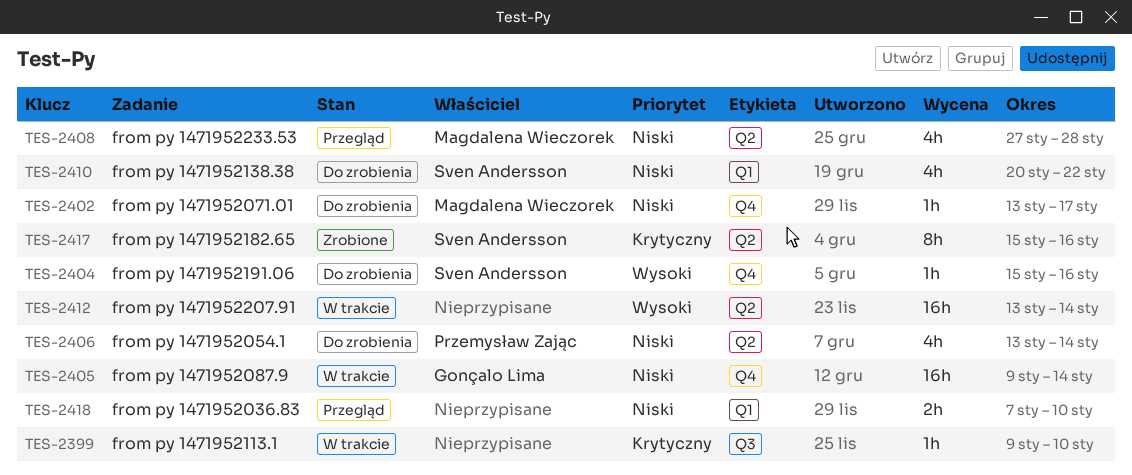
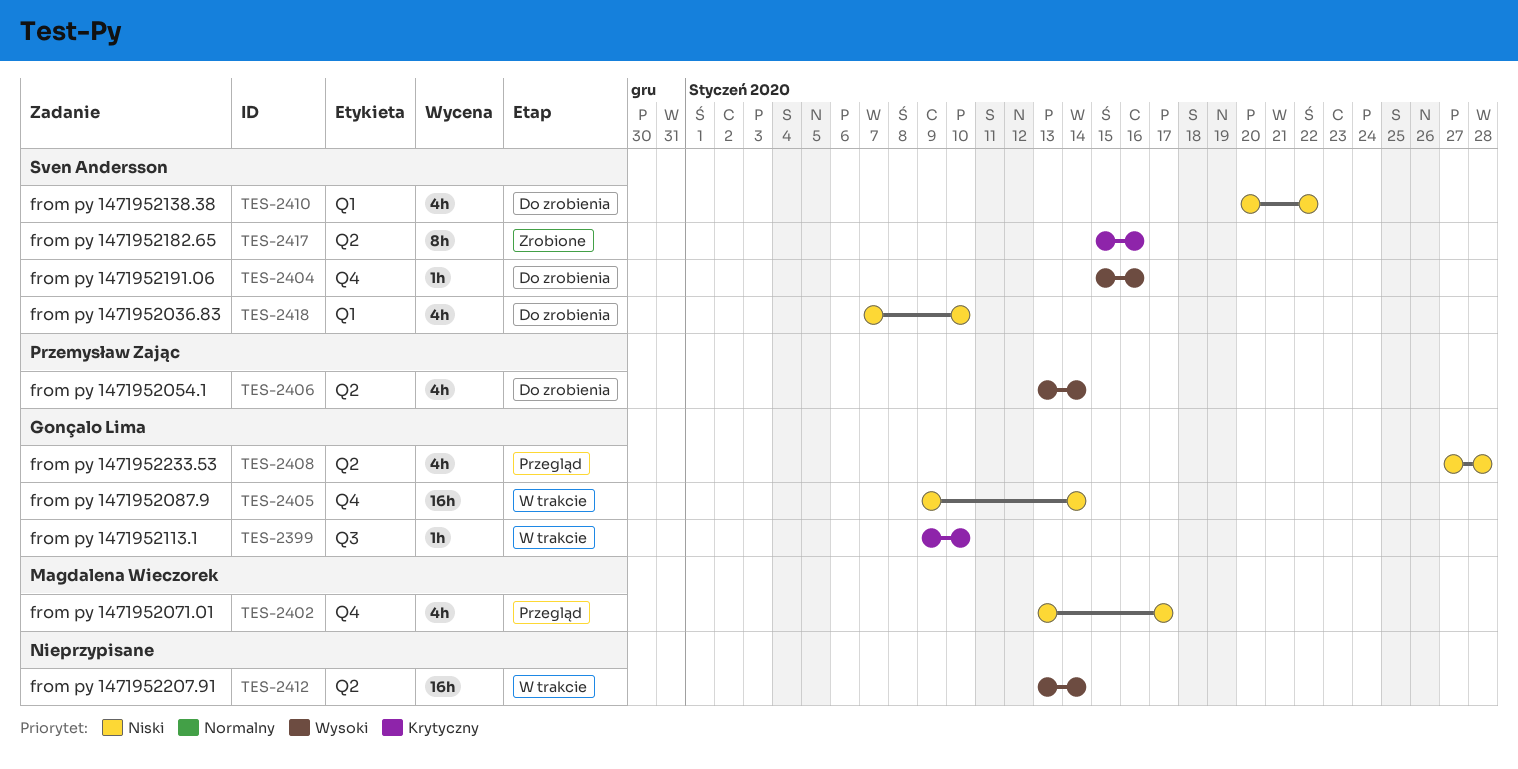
TES-2399, owner: none -> Gonçalo Lima
TES-2402, status: Do zrobienia -> Przegląd
TES-2402, estimate: 1h -> 4h
TES-2406, priority: Niski -> Wysoki
TES-2408, owner: Magdalena Wieczorek -> Gonçalo Lima
TES-2418, status: Przegląd -> Do zrobienia
TES-2418, owner: none -> Sven Andersson
TES-2418, estimate: 2h -> 4h

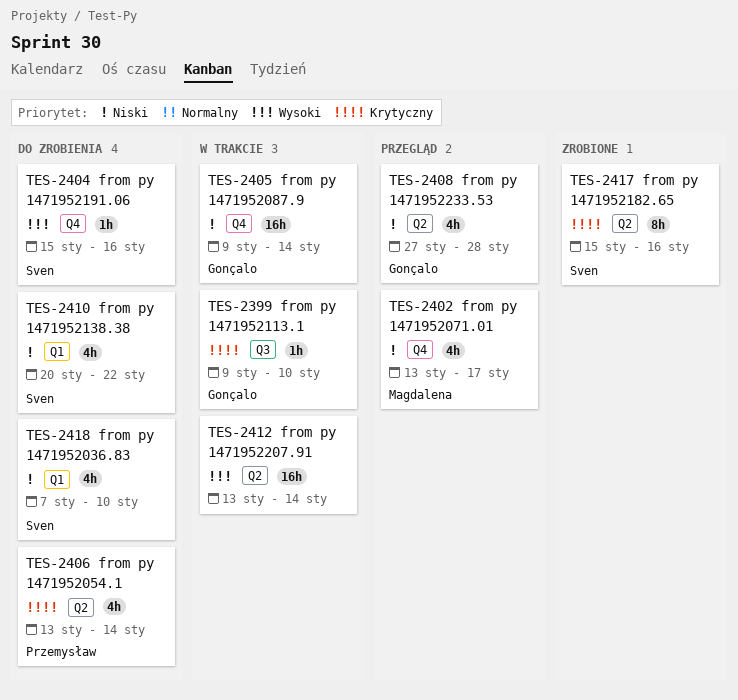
TES-2406, priority: Wysoki -> Krytyczny

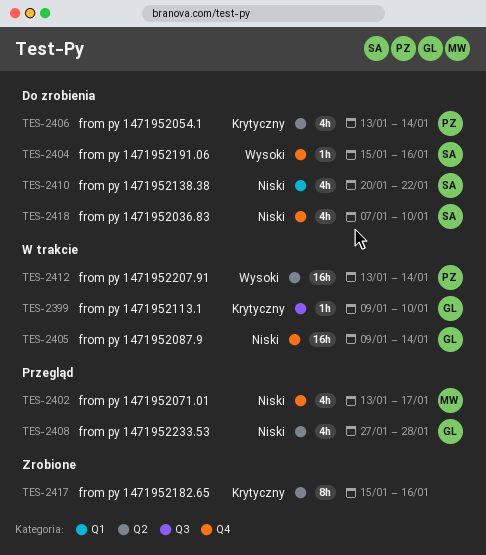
TES-2412, owner: none -> Przemysław
TES-2417, owner: Sven -> none
TES-2418, label: Q1 -> Q4

